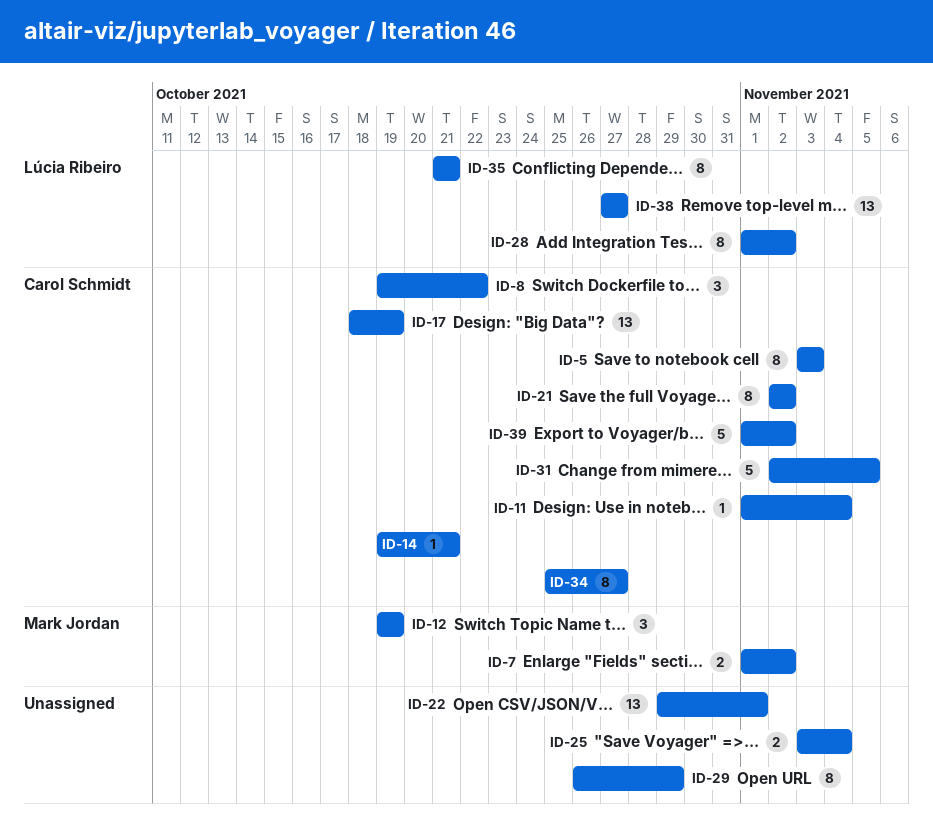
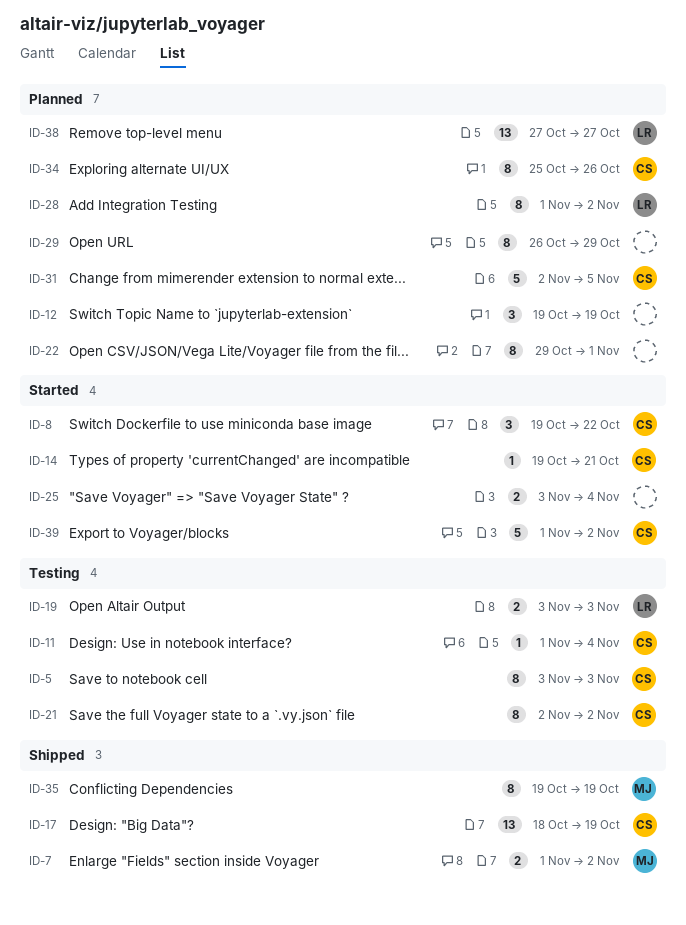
ID-12, owner: Mark Jordan -> none
ID-19: none -> present
ID-22, estimate: 13 -> 8
ID-34, due: Oct 27 -> Oct 26
ID-35, owner: Lúcia Ribeiro -> Mark Jordan
ID-35, start: Oct 21 -> Oct 19
ID-35, due: Oct 21 -> Oct 19

